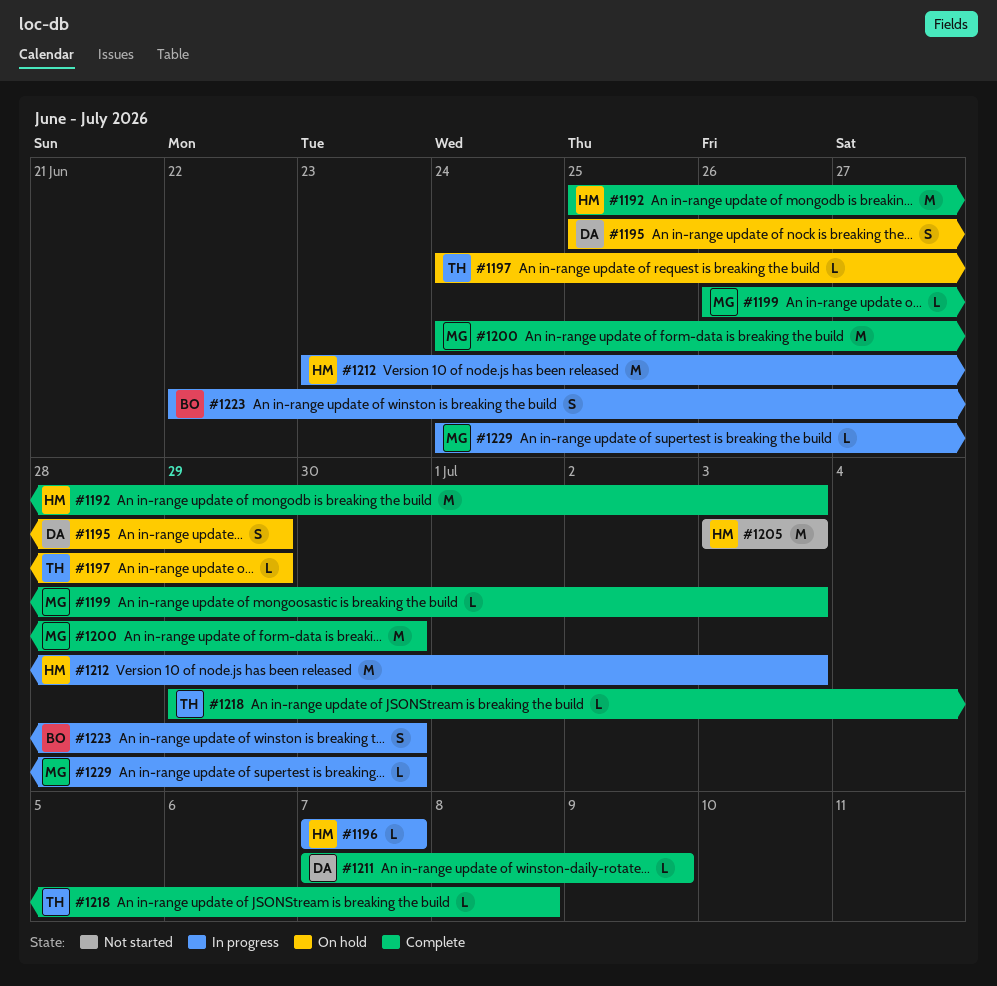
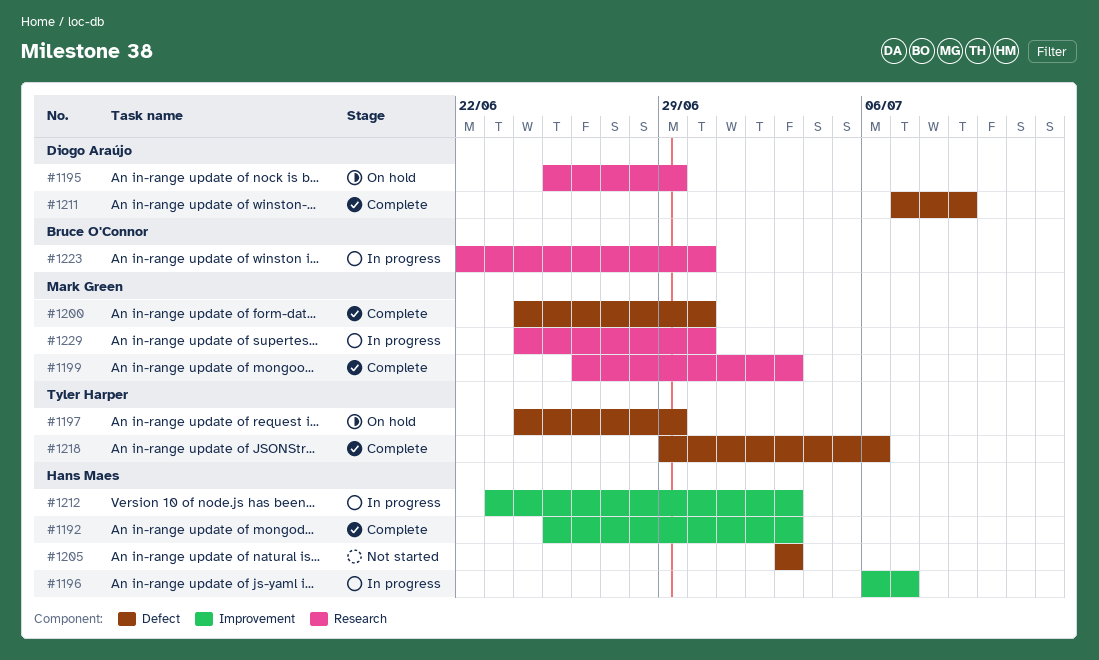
#1196, start: Jul 7 -> Jul 6
#1218, due: Jul 8 -> Jul 6

